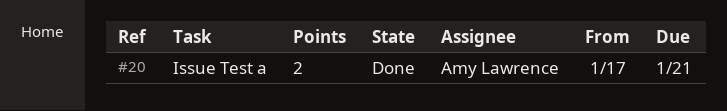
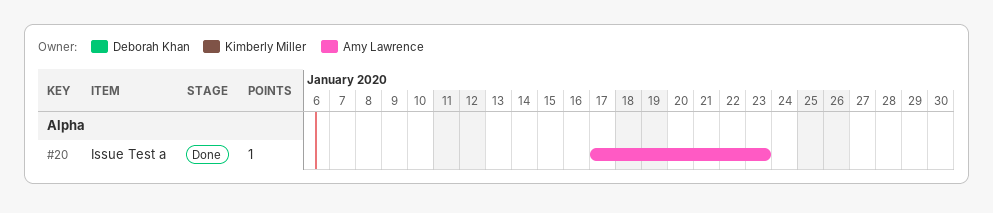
#20, estimate: 2 -> 1
#20, due: Jan 21 -> Jan 23

